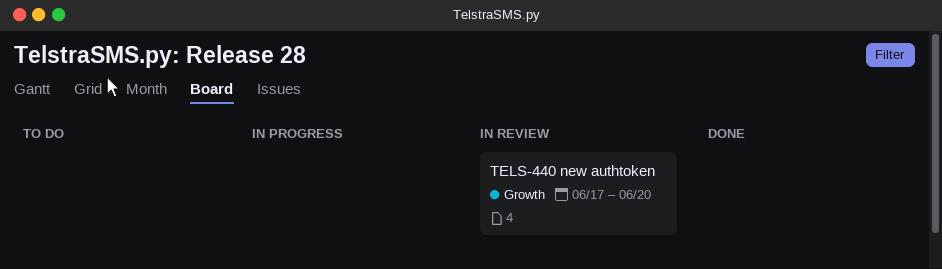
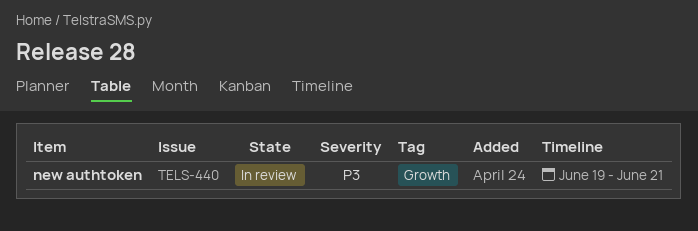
TELS-440, start: Jun 17 -> Jun 19
TELS-440, due: Jun 20 -> Jun 21

